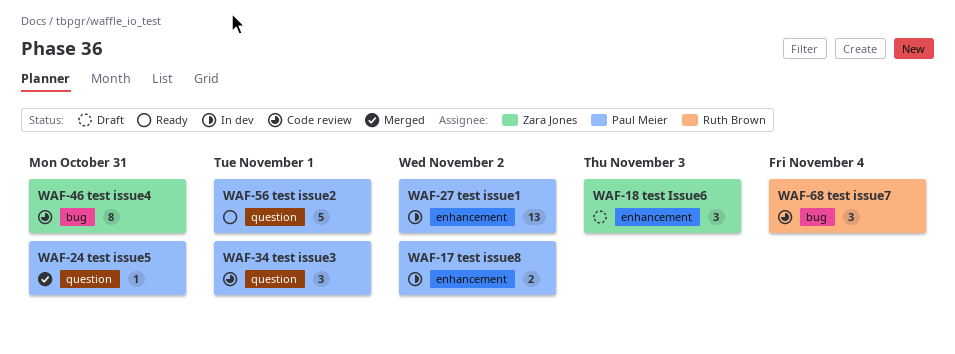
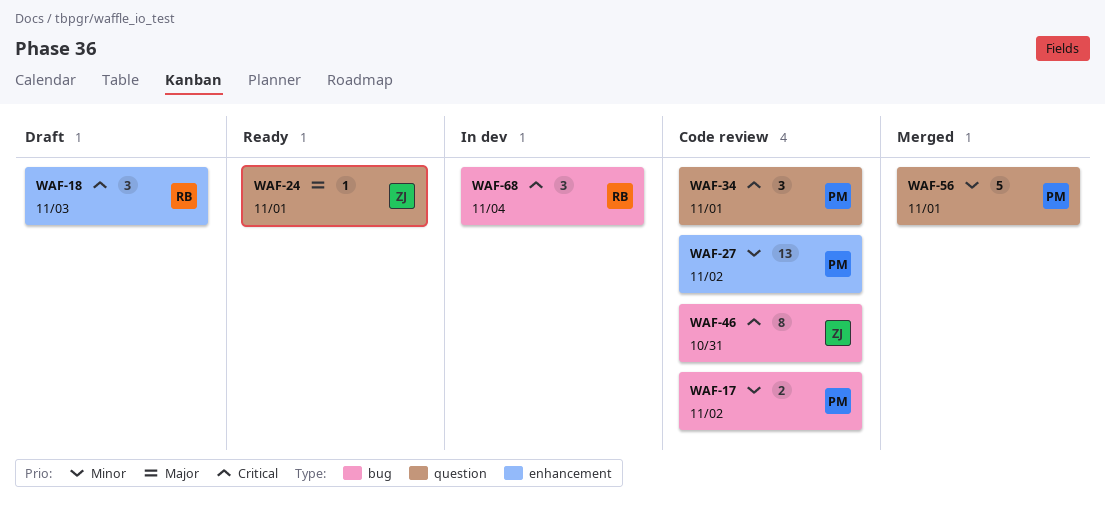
WAF-17, status: In dev -> Code review
WAF-17, label: enhancement -> bug
WAF-18, owner: Zara Jones -> Ruth Brown
WAF-24, status: Merged -> Ready
WAF-24, owner: Paul Meier -> Zara Jones
WAF-24, due: Oct 31 -> Nov 1
WAF-27, status: In dev -> Code review
WAF-56, status: Ready -> Merged
WAF-68, status: Code review -> In dev

